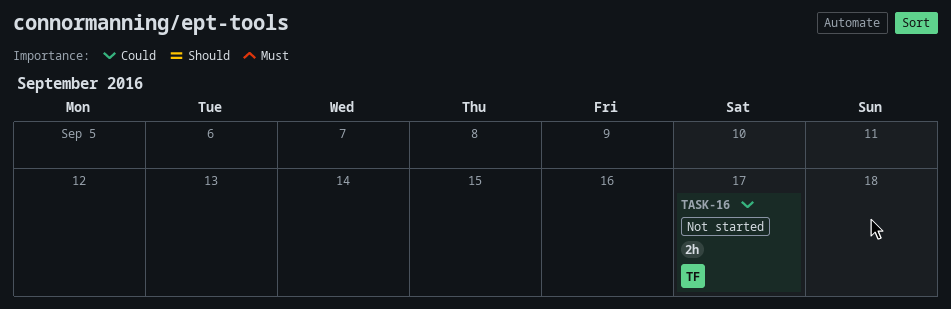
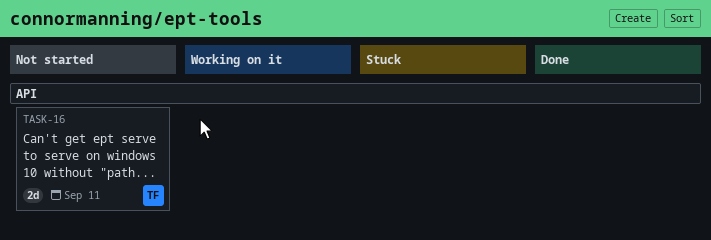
TASK-16, estimate: 2h -> 2d
TASK-16, due: Sep 17 -> Sep 11

